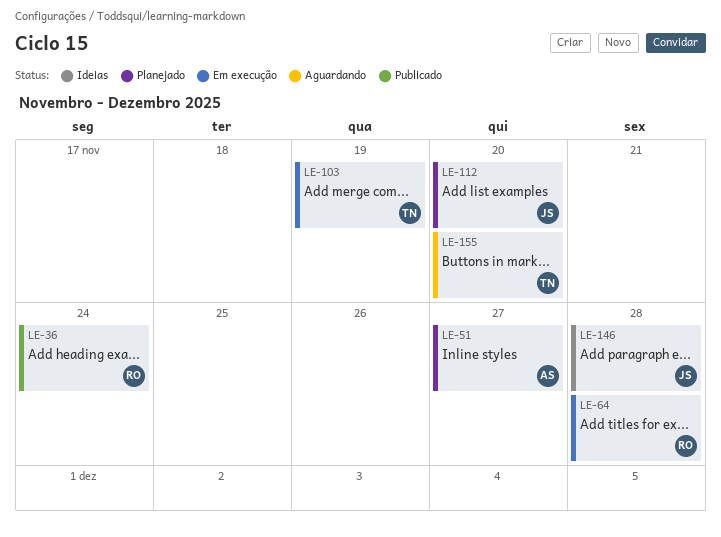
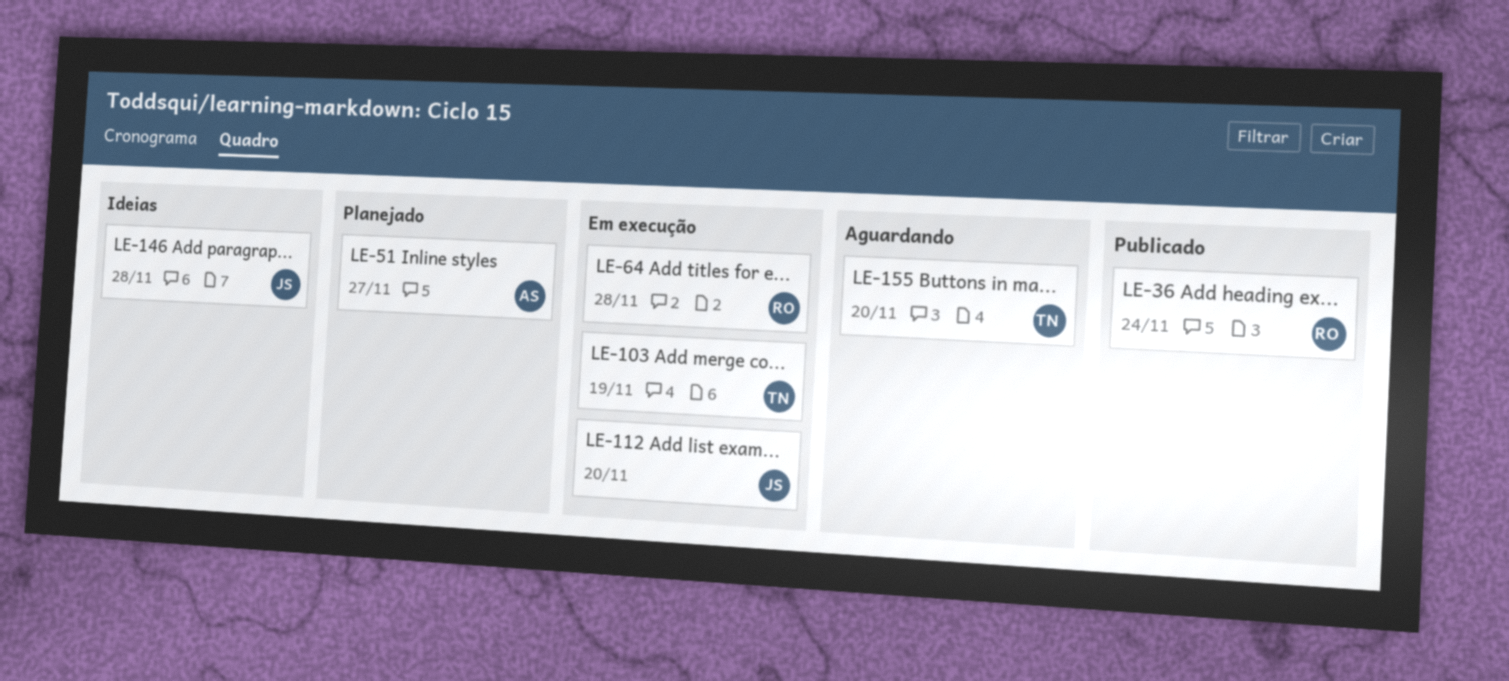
LE-112, status: Planejado -> Em execução

